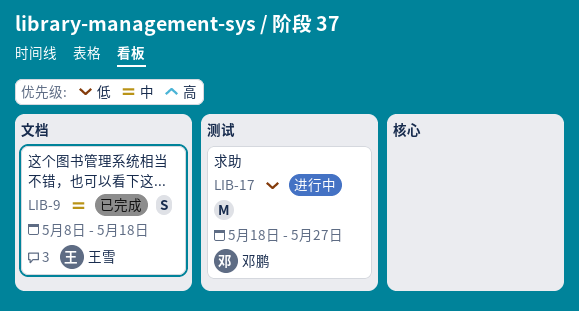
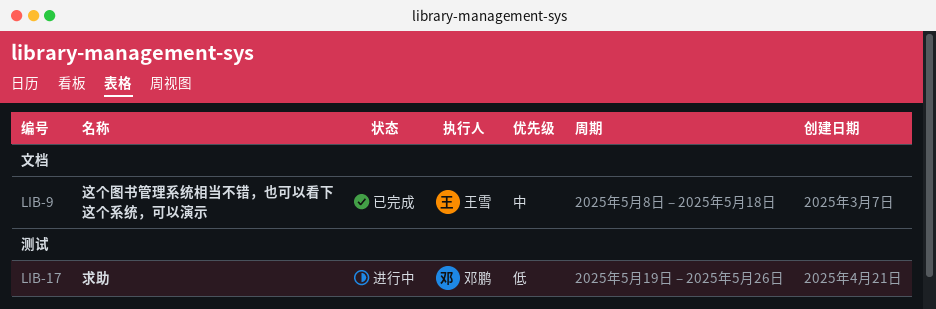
LIB-17, start: May 18 -> May 19
LIB-17, due: May 27 -> May 26

